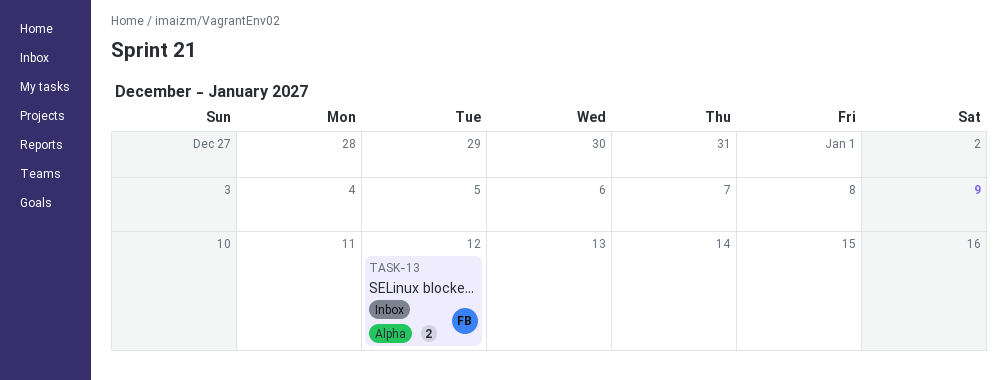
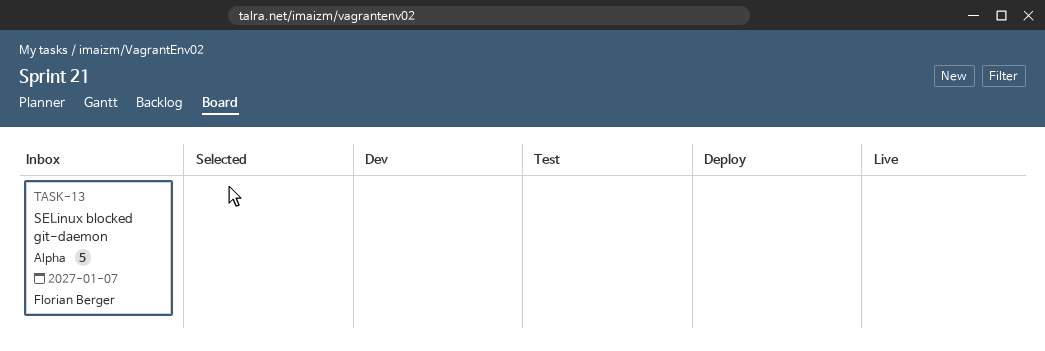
TASK-13, estimate: 2 -> 5
TASK-13, due: Jan 12 -> Jan 7

